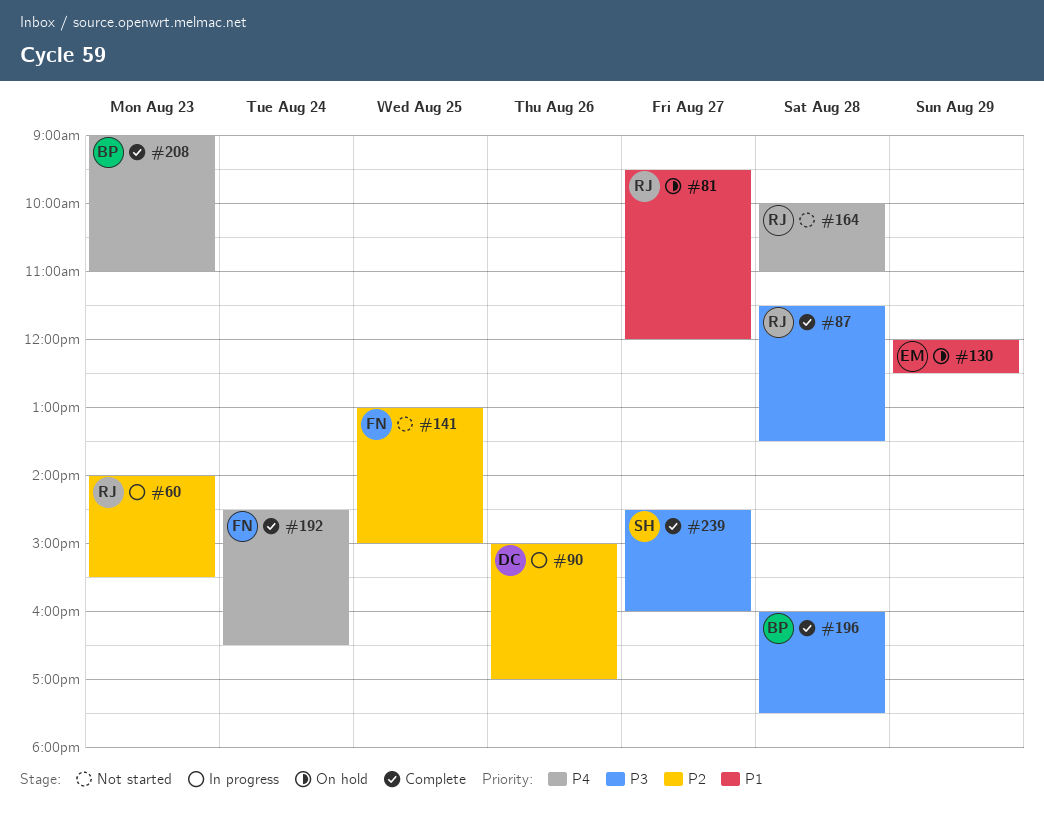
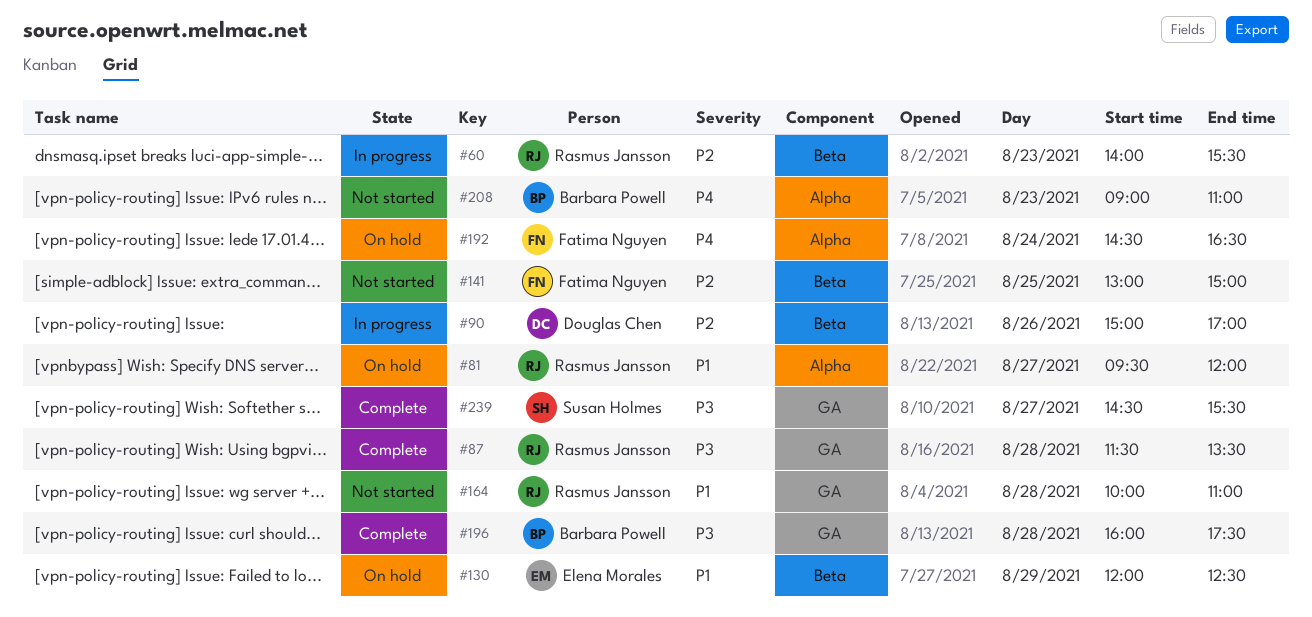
#164, priority: P4 -> P1
#192, status: Complete -> On hold
#208, status: Complete -> Not started
#239, ends: 16:00 -> 15:30

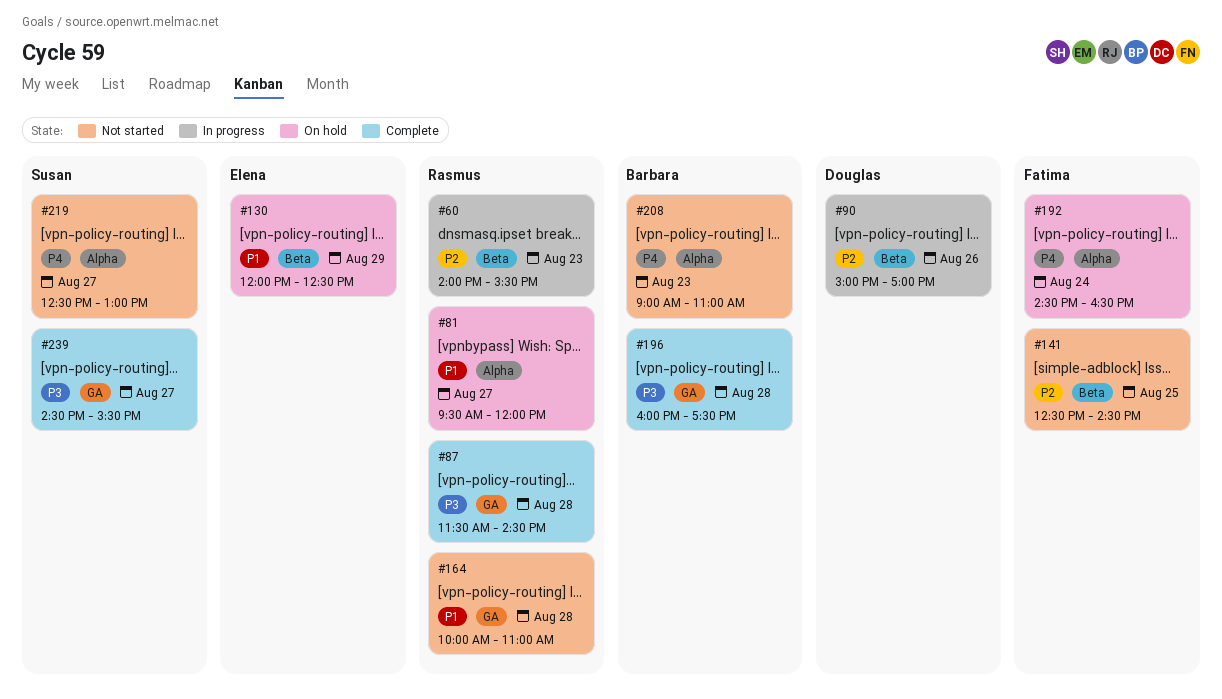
#87, ends: 13:30 -> 14:30
#141, begins: 13:00 -> 12:30
#141, ends: 15:00 -> 14:30
#219: none -> present

